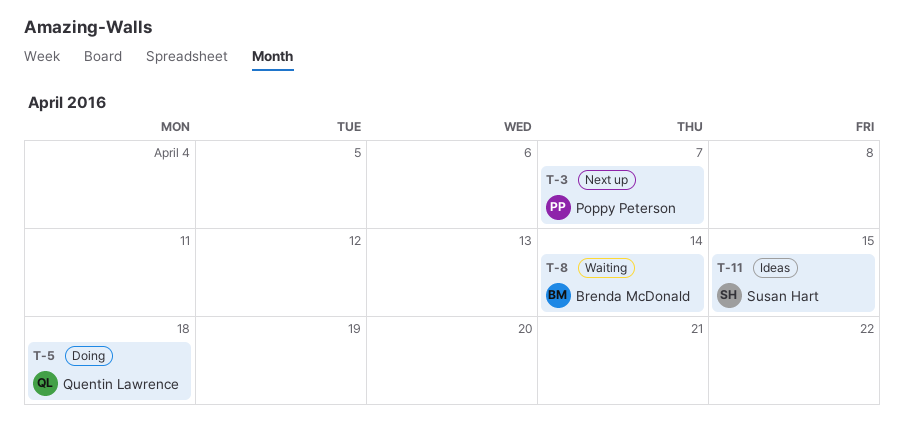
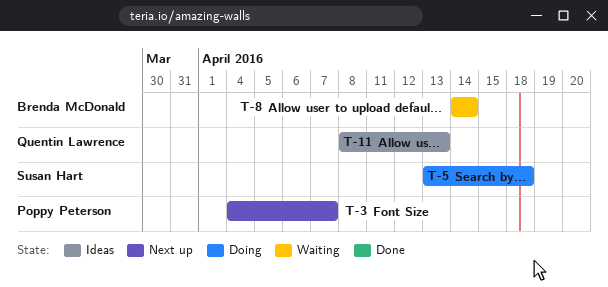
T-5, owner: Quentin Lawrence -> Susan Hart
T-11, owner: Susan Hart -> Quentin Lawrence
T-11, due: Apr 15 -> Apr 13

